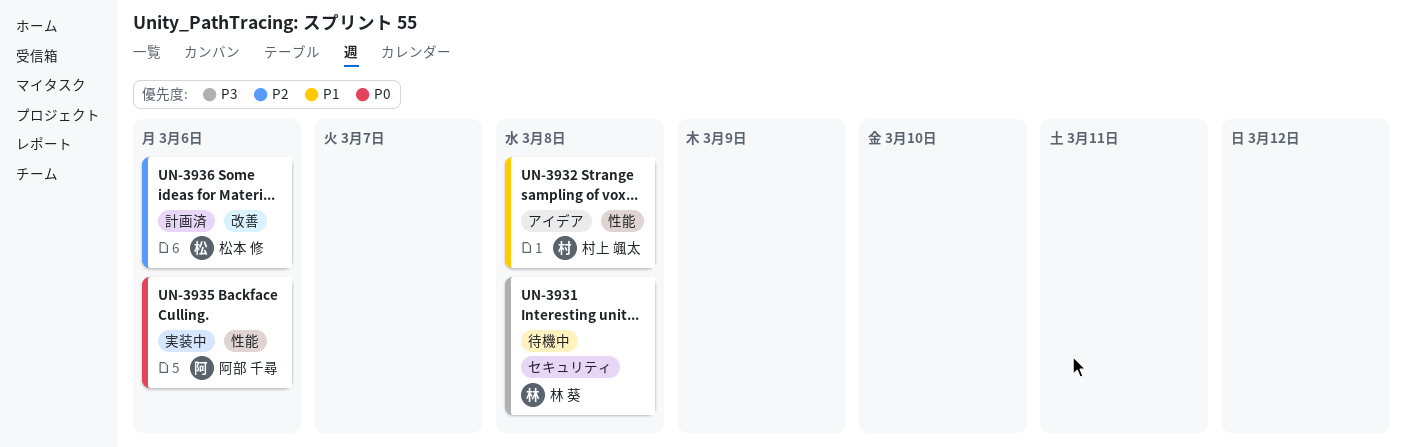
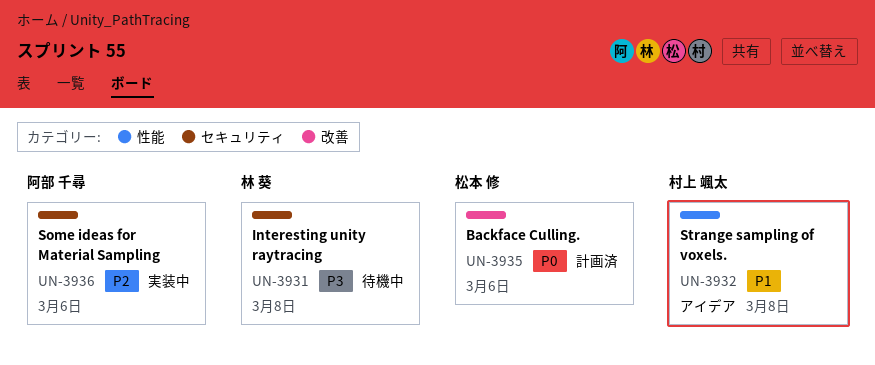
UN-3935, status: 実装中 -> 計画済
UN-3935, owner: 阿部 千尋 -> 松本 修
UN-3935, label: 性能 -> 改善
UN-3936, status: 計画済 -> 実装中
UN-3936, owner: 松本 修 -> 阿部 千尋
UN-3936, label: 改善 -> セキュリティ

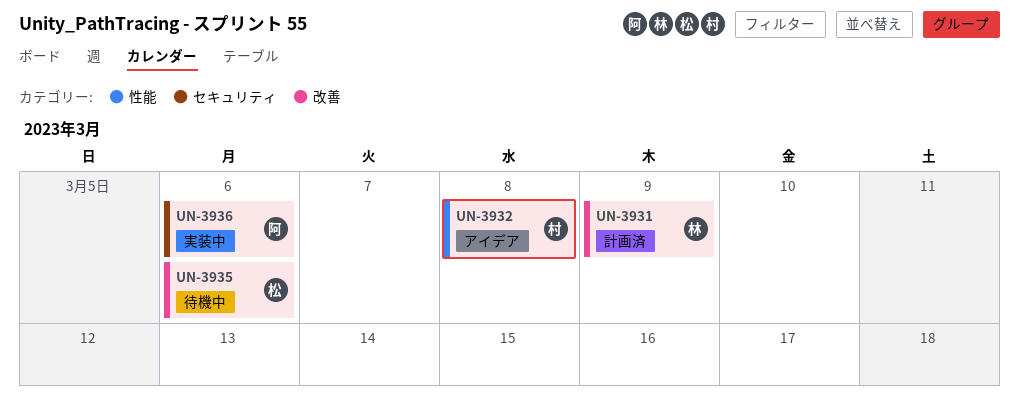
UN-3931, status: 待機中 -> 計画済
UN-3931, label: セキュリティ -> 改善
UN-3931, due: Mar 8 -> Mar 9
UN-3935, status: 計画済 -> 待機中

